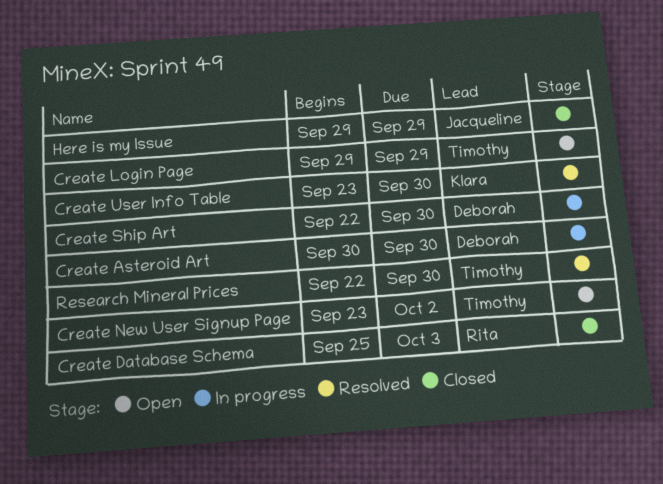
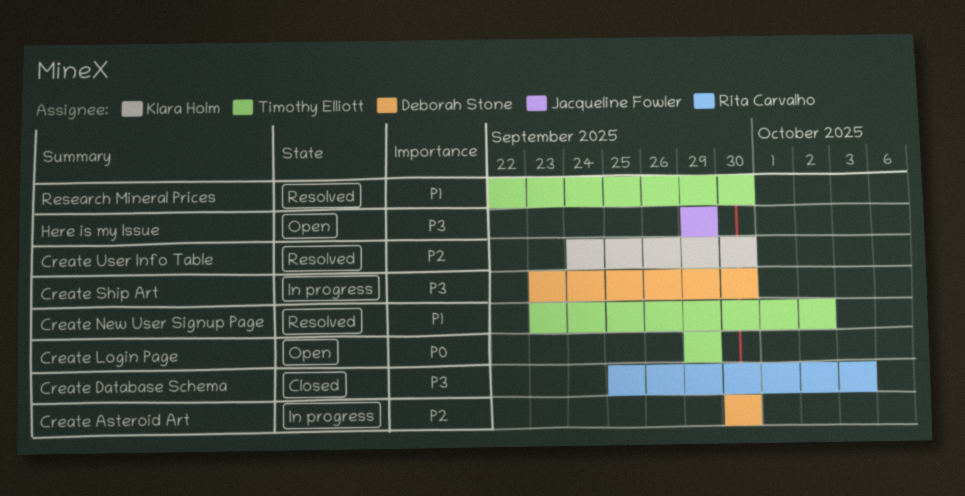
Create New User Signup Page, status: Open -> Resolved
Create Ship Art, start: Sep 22 -> Sep 23
Create User Info Table, start: Sep 23 -> Sep 24
Here is my Issue, status: Closed -> Open

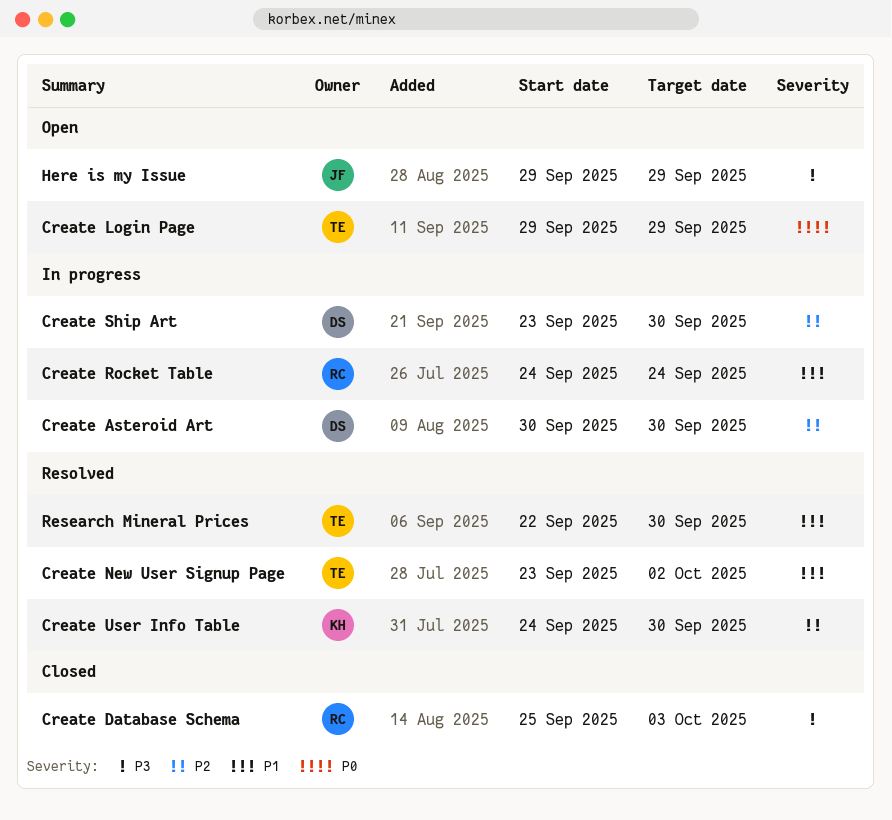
Create Rocket Table: none -> present
Create Ship Art, priority: P3 -> P2

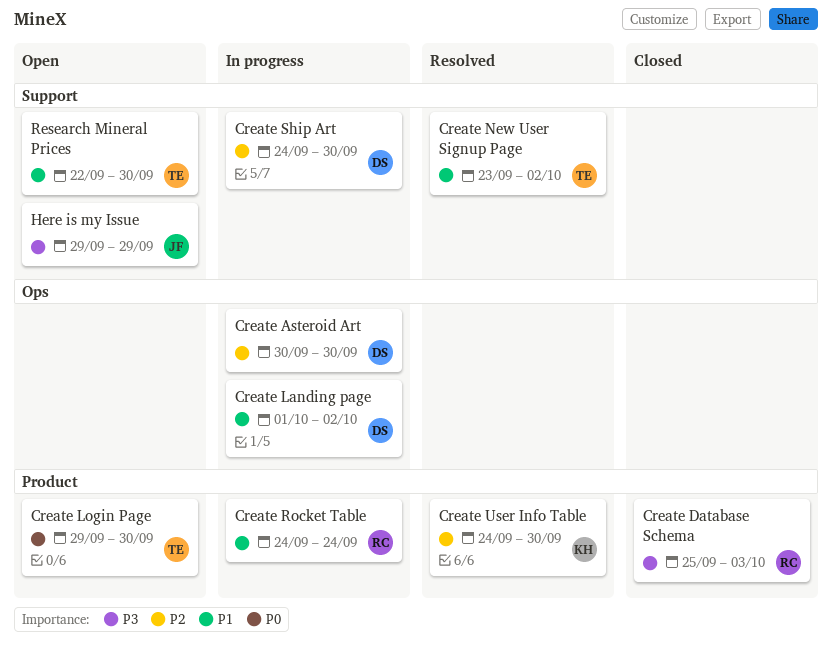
Create Landing page: none -> present
Create Login Page, due: Sep 29 -> Sep 30
Create Ship Art, start: Sep 23 -> Sep 24
Research Mineral Prices, status: Resolved -> Open

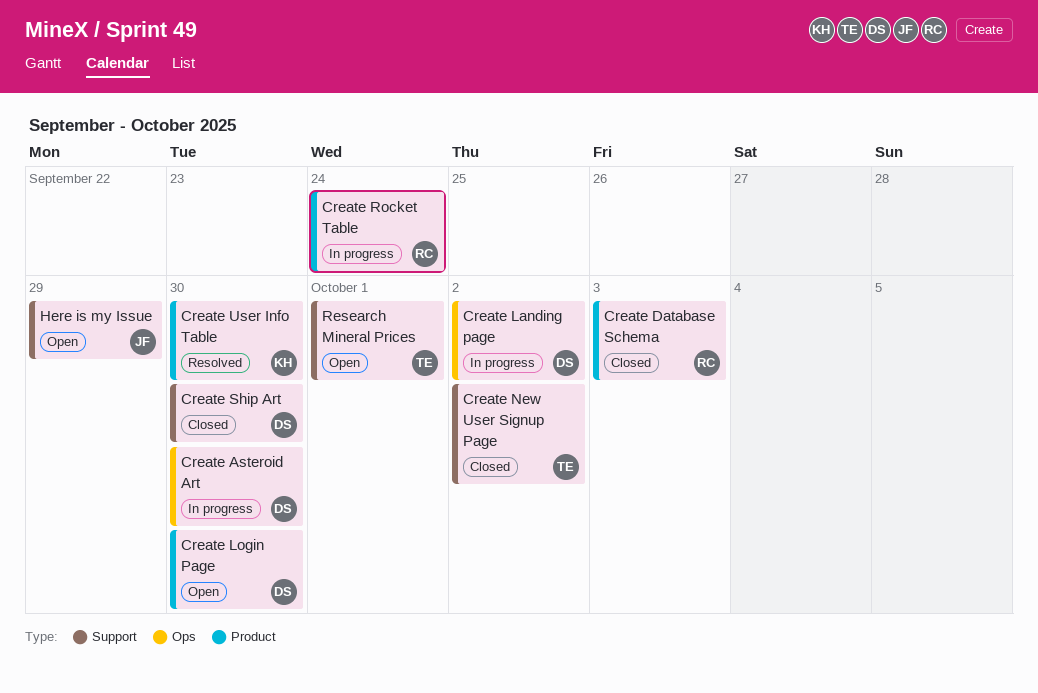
Create Login Page, owner: TE -> DS
Create New User Signup Page, status: Resolved -> Closed
Create Ship Art, status: In progress -> Closed
Research Mineral Prices, due: Sep 30 -> Oct 1

